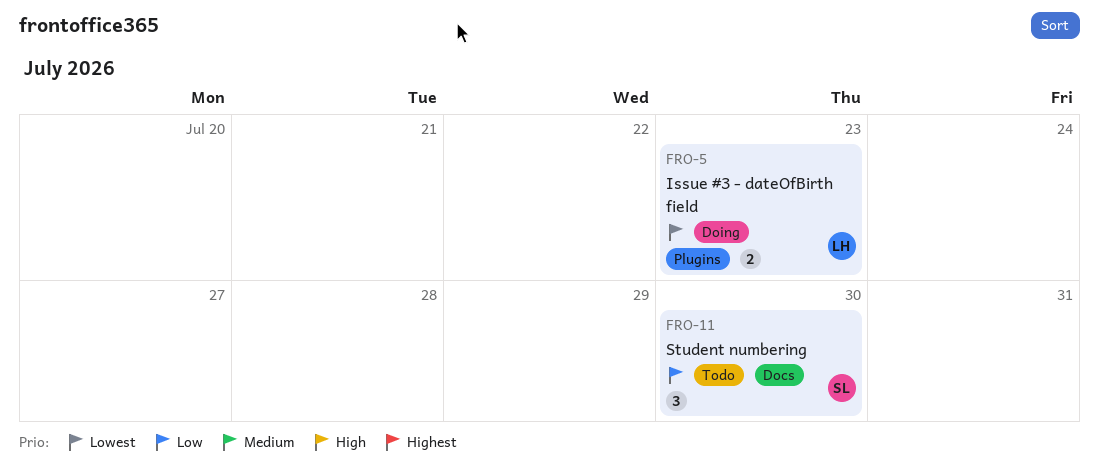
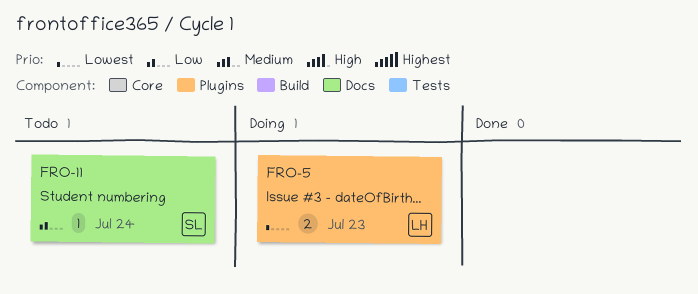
FRO-11, estimate: 3 -> 1
FRO-11, due: Jul 30 -> Jul 24

